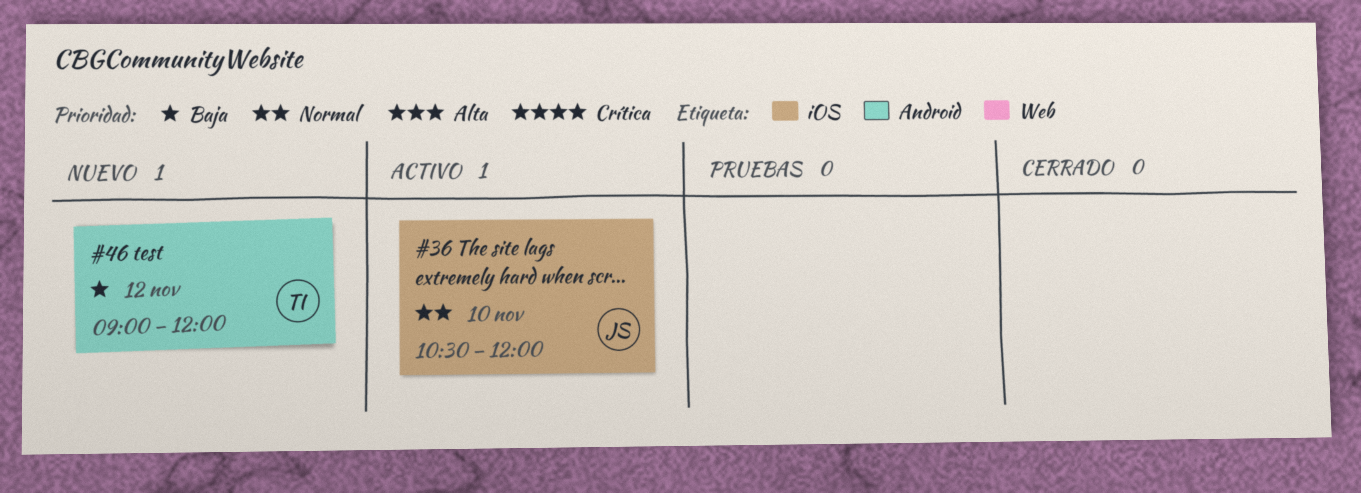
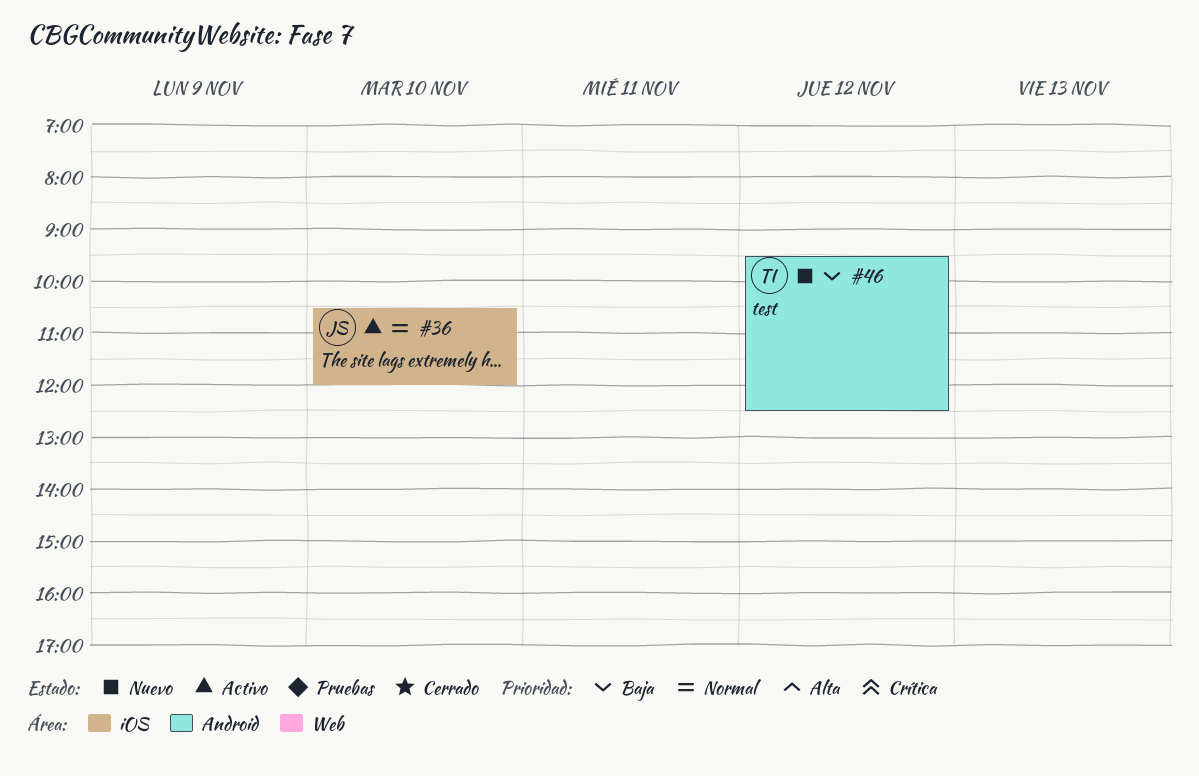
#46, begins: 09:00 -> 09:30
#46, ends: 12:00 -> 12:30

